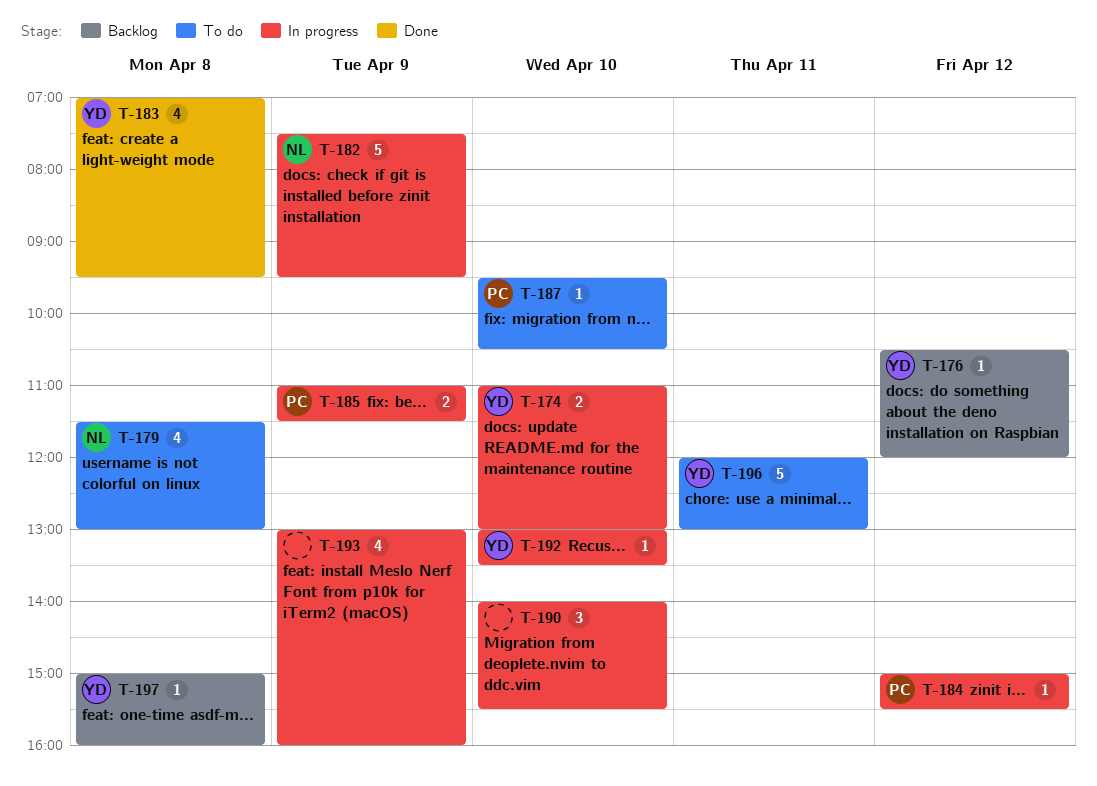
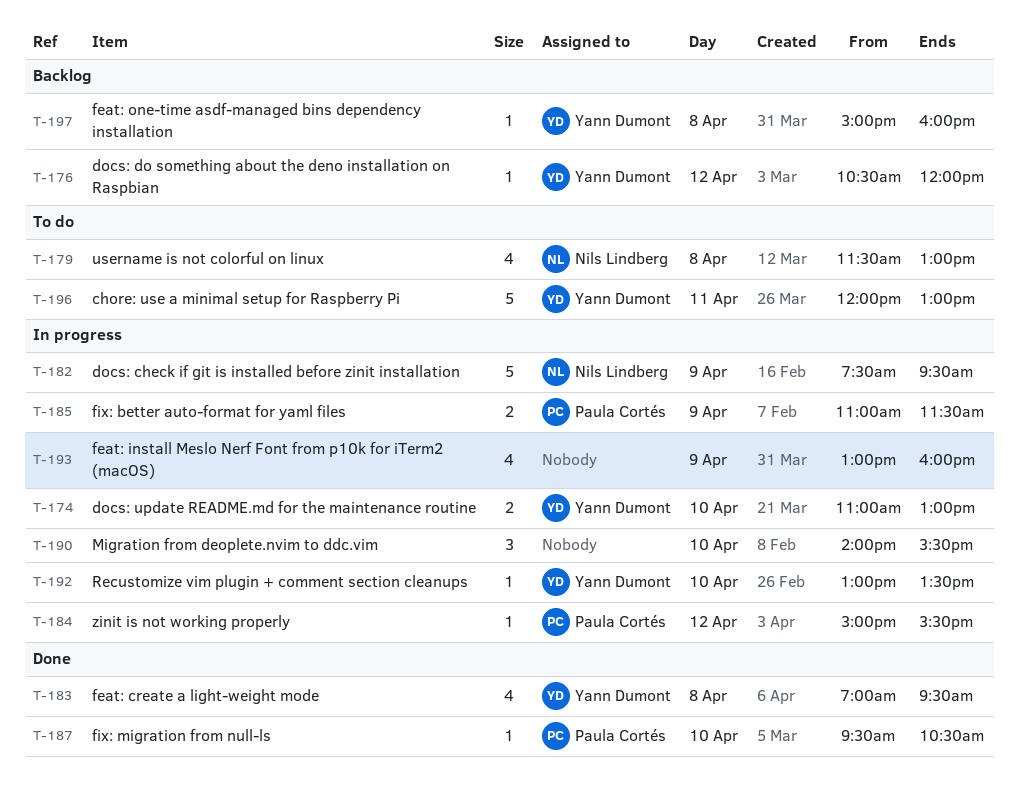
T-187, status: To do -> Done

